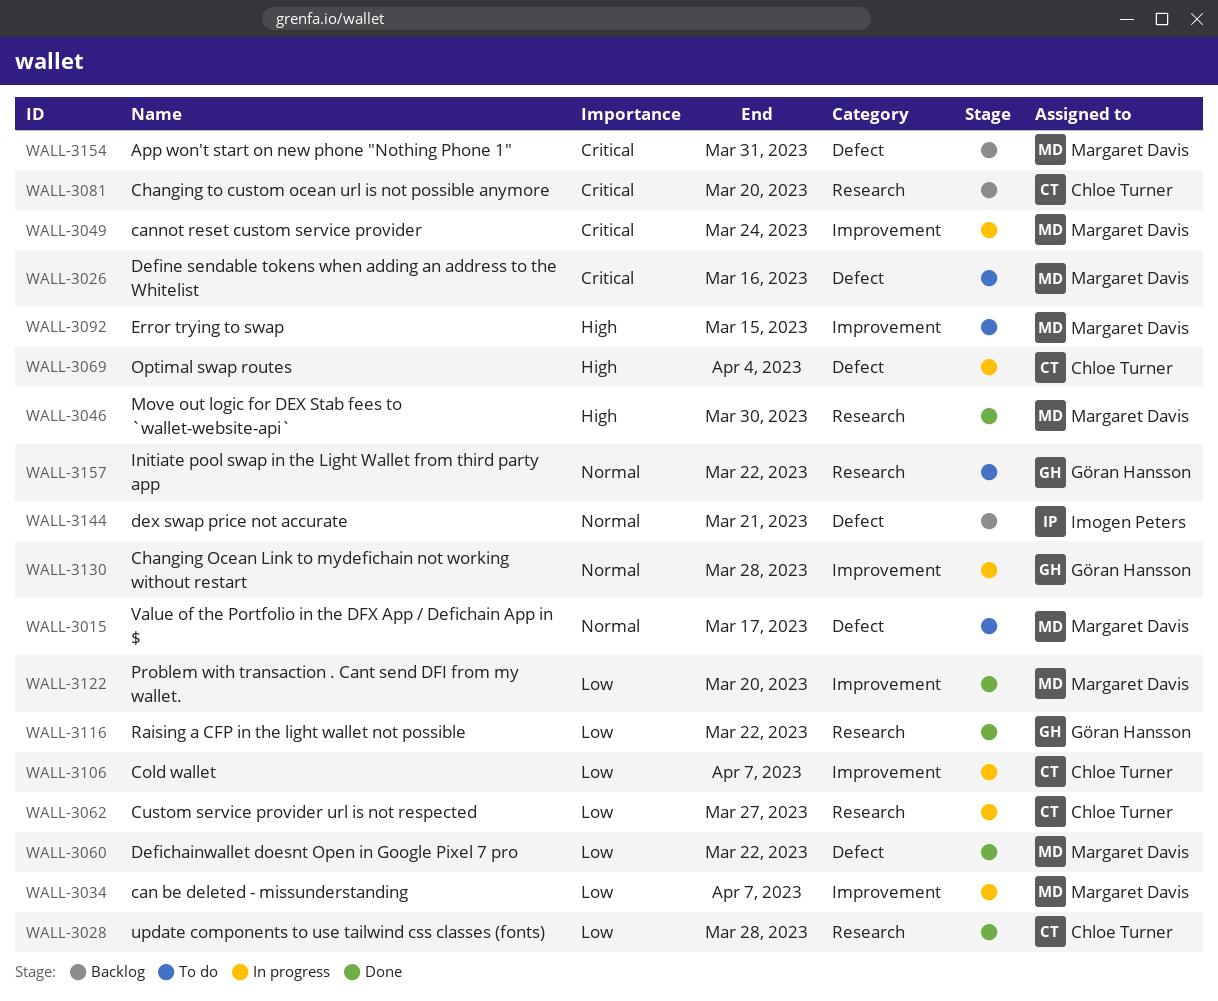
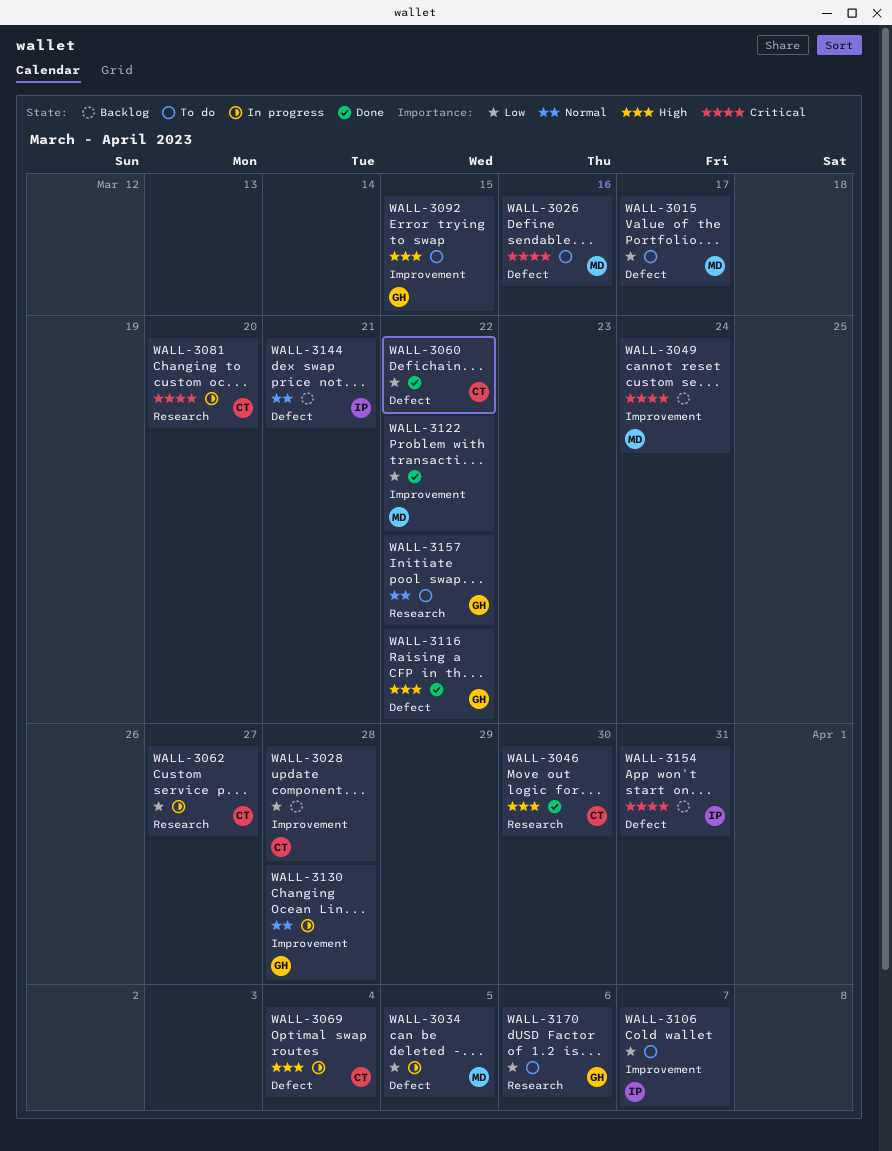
WALL-3015, priority: Normal -> Low
WALL-3028, status: Done -> Backlog
WALL-3028, label: Research -> Improvement
WALL-3034, label: Improvement -> Defect
WALL-3034, due: Apr 7 -> Apr 5
WALL-3046, owner: Margaret Davis -> Chloe Turner
WALL-3049, status: In progress -> Backlog
WALL-3060, owner: Margaret Davis -> Chloe Turner
WALL-3081, status: Backlog -> In progress
WALL-3092, owner: Margaret Davis -> Göran Hansson
WALL-3106, status: In progress -> To do
WALL-3106, owner: Chloe Turner -> Imogen Peters
WALL-3116, priority: Low -> High
WALL-3116, label: Research -> Defect
WALL-3122, due: Mar 20 -> Mar 22
WALL-3154, owner: Margaret Davis -> Imogen Peters
WALL-3170: none -> present

